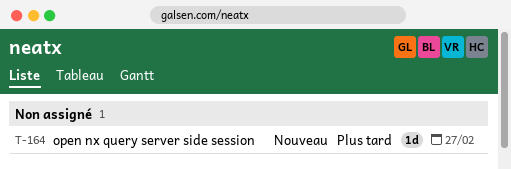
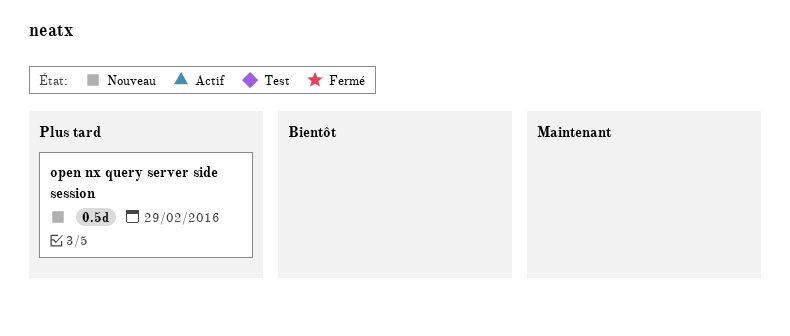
open nx query server side session, estimate: 1d -> 0.5d
open nx query server side session, due: Feb 27 -> Feb 29

